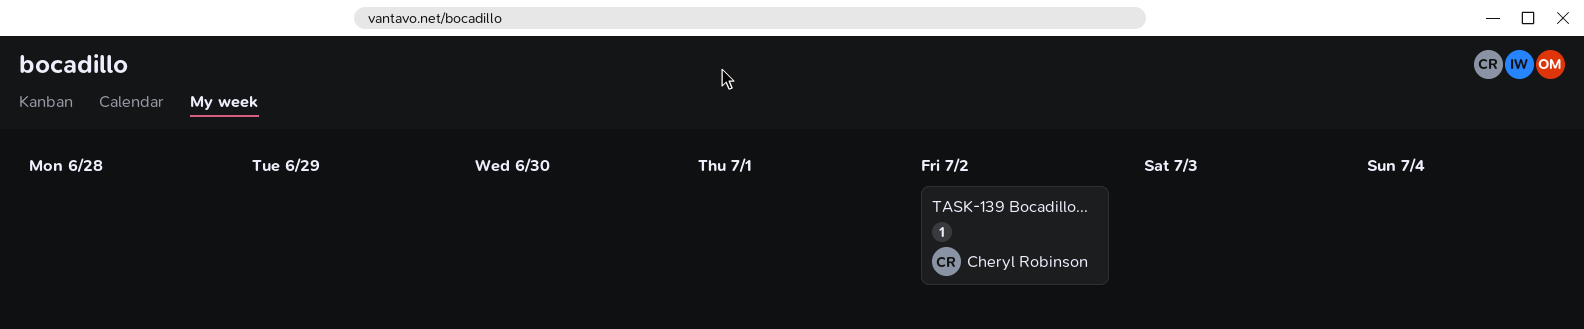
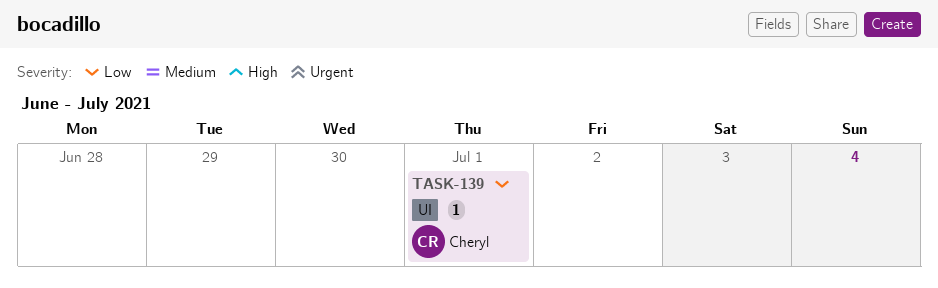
TASK-139, due: Jul 2 -> Jul 1

